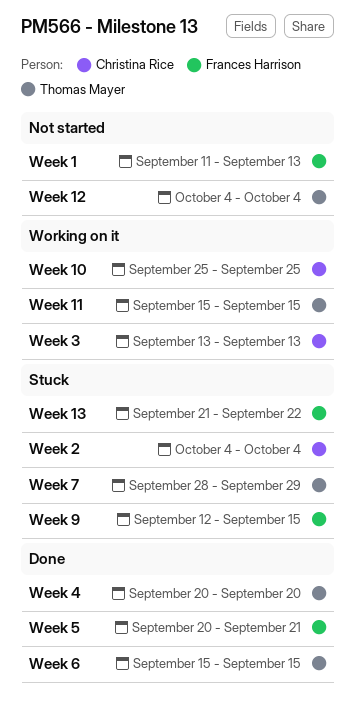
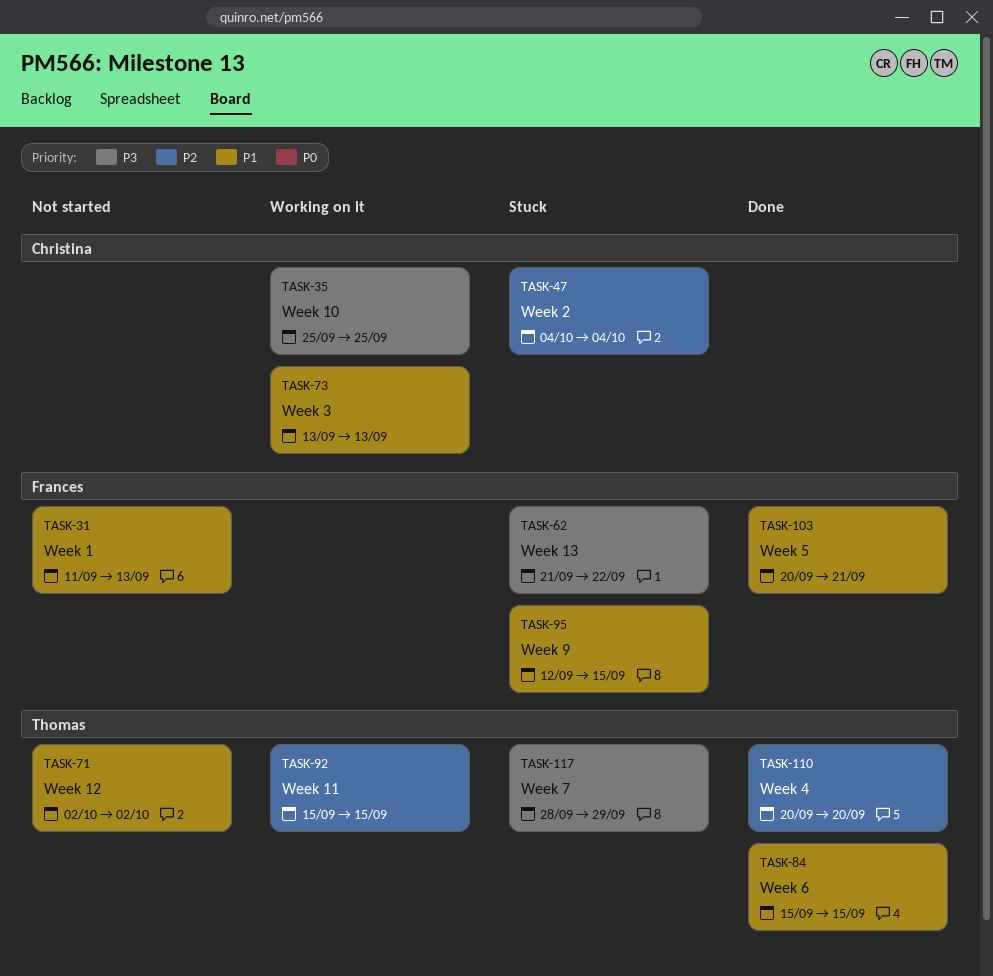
Week 12, start: Oct 4 -> Oct 2
Week 12, due: Oct 4 -> Oct 2

